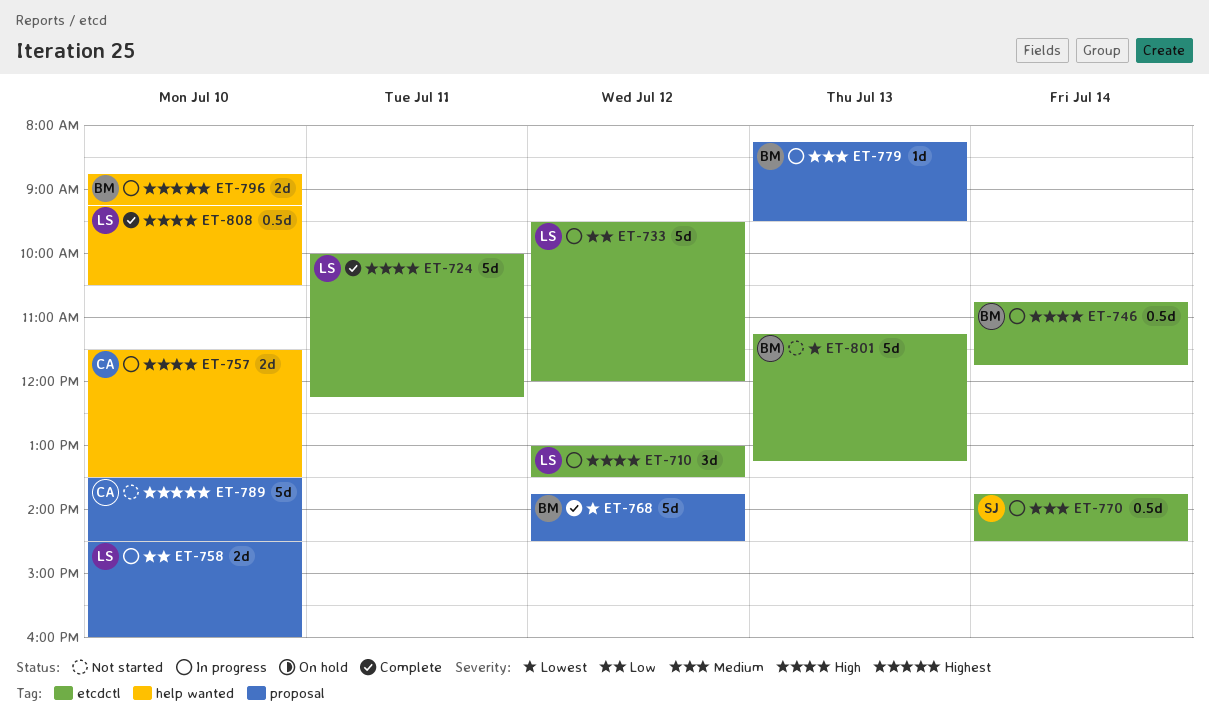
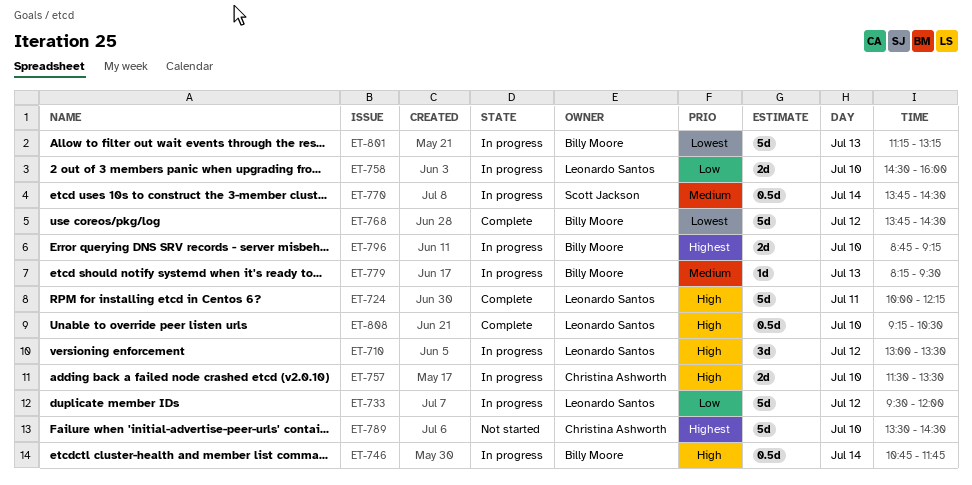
ET-801, status: Not started -> In progress

